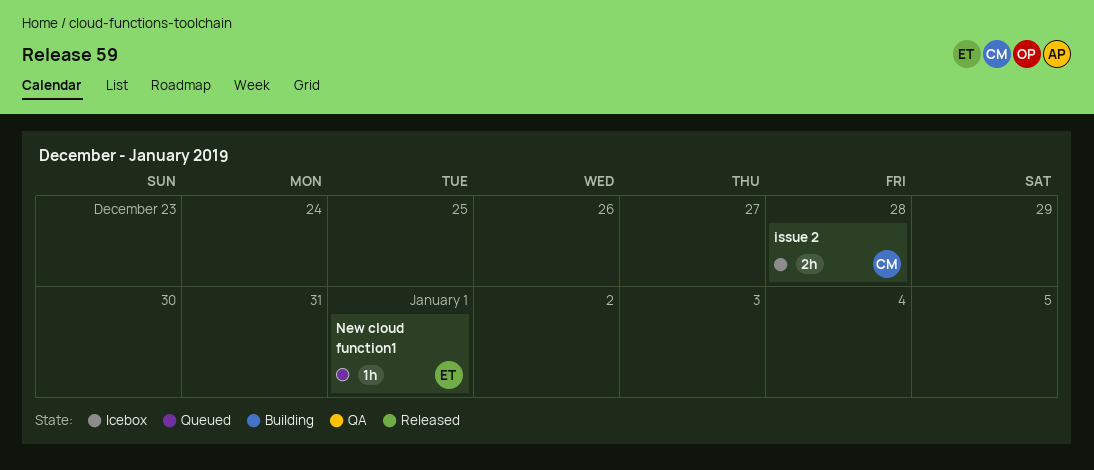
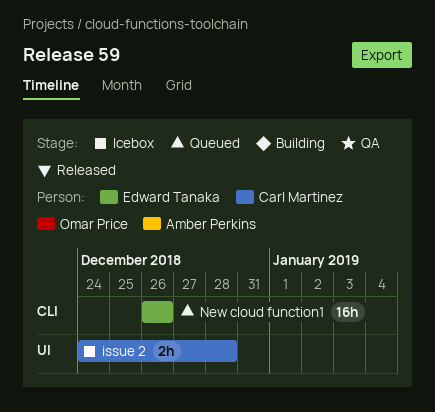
New cloud function1, estimate: 1h -> 16h
New cloud function1, due: Jan 1 -> Dec 26

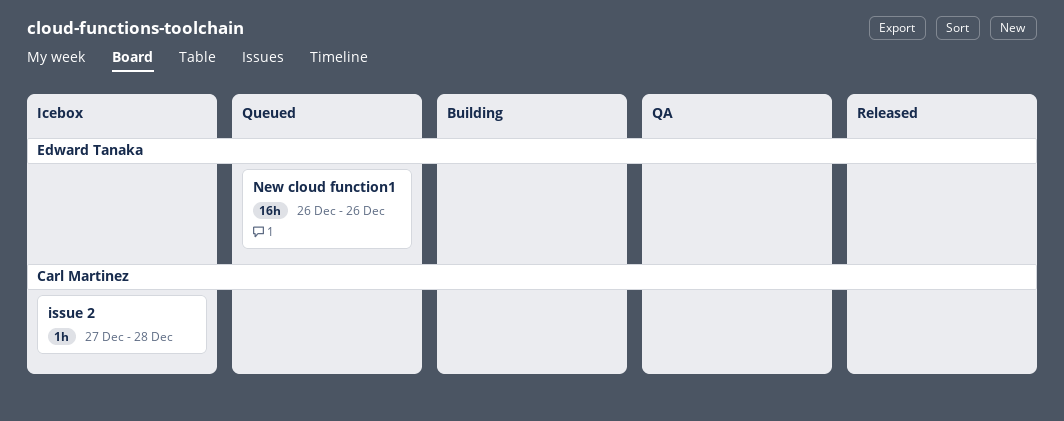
issue 2, estimate: 2h -> 1h
issue 2, start: Dec 24 -> Dec 27

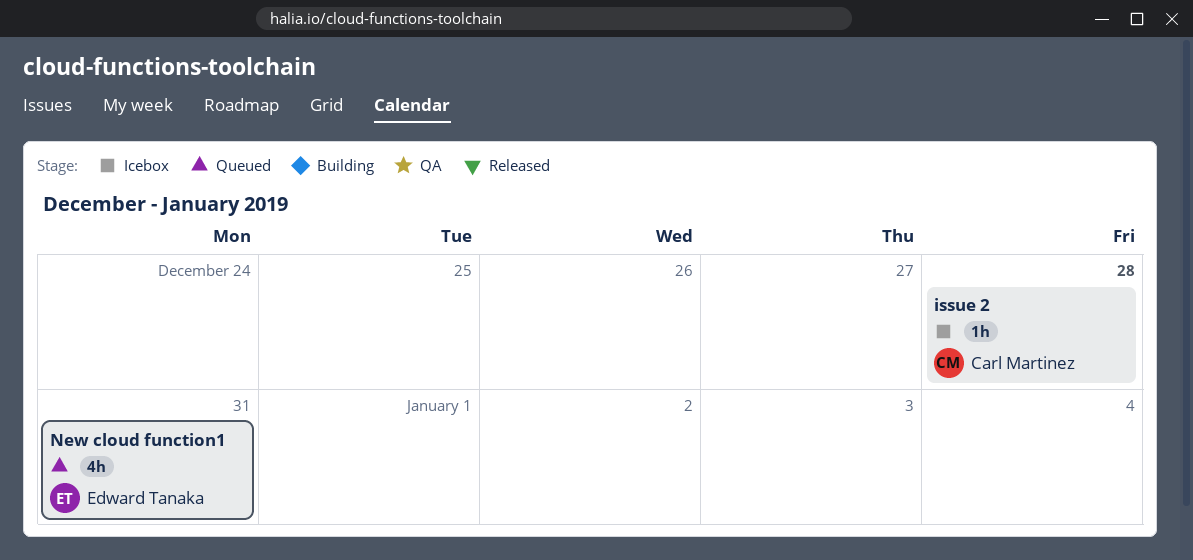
New cloud function1, estimate: 16h -> 4h
New cloud function1, due: Dec 26 -> Dec 31

